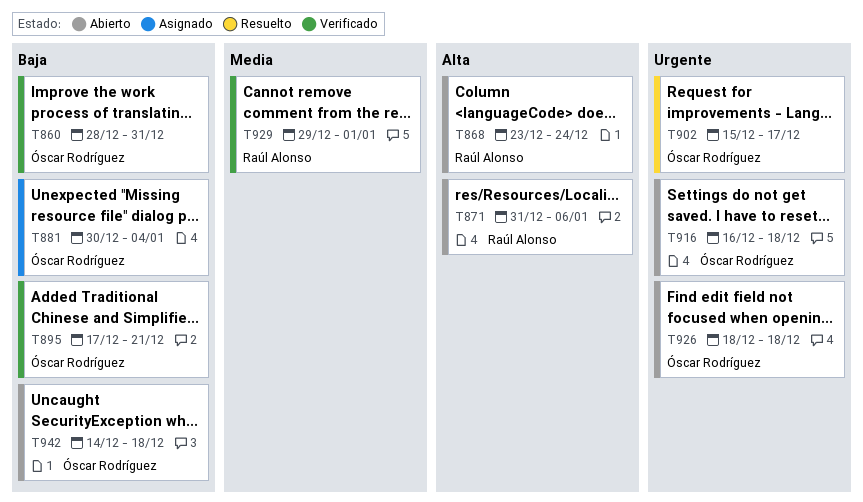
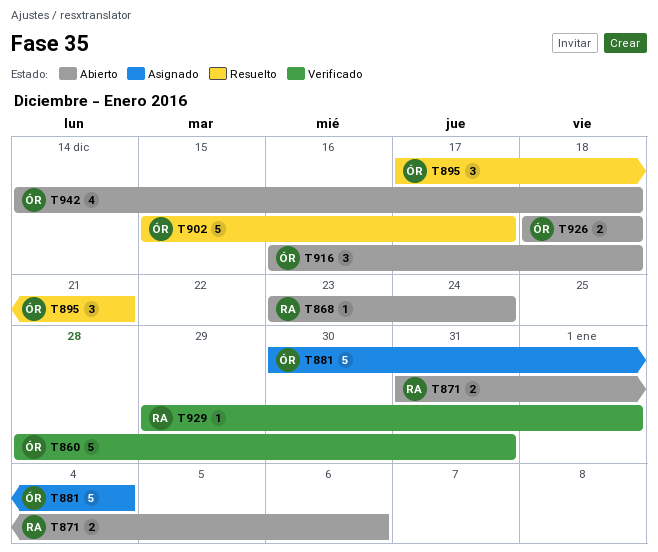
T895, status: Verificado -> Resuelto

